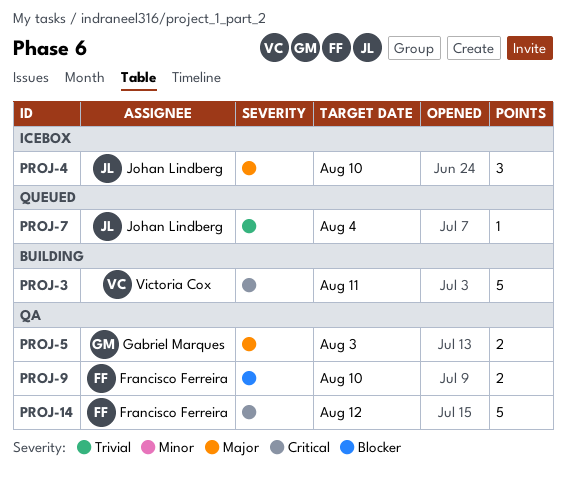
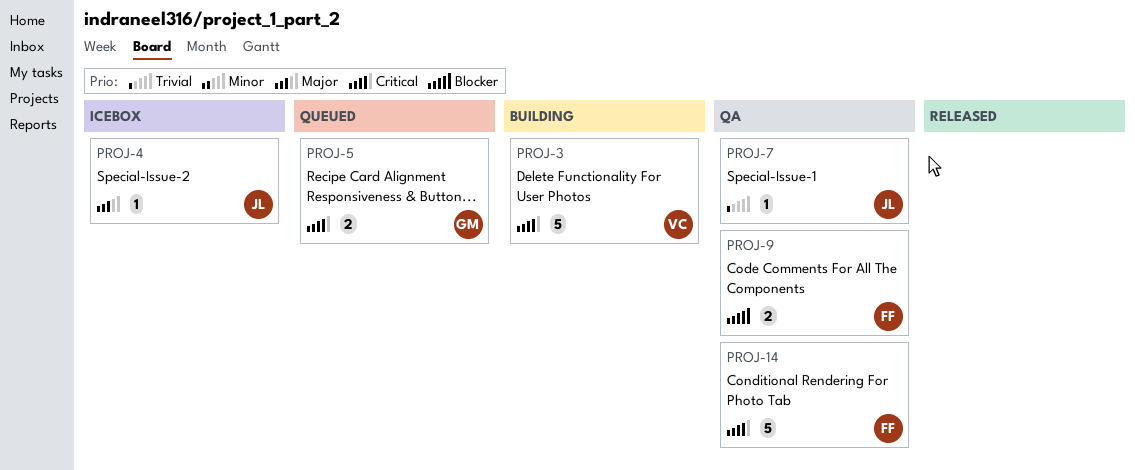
PROJ-4, estimate: 3 -> 1
PROJ-5, status: QA -> Queued
PROJ-5, priority: Major -> Critical
PROJ-7, status: Queued -> QA

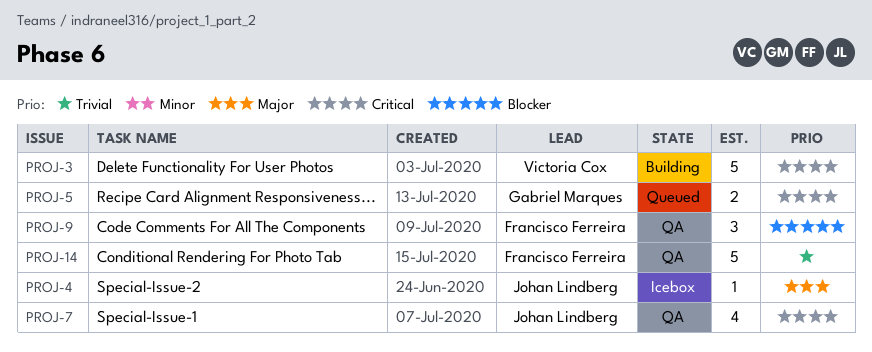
PROJ-7, priority: Trivial -> Critical
PROJ-7, estimate: 1 -> 4
PROJ-9, estimate: 2 -> 3
PROJ-14, priority: Critical -> Trivial

